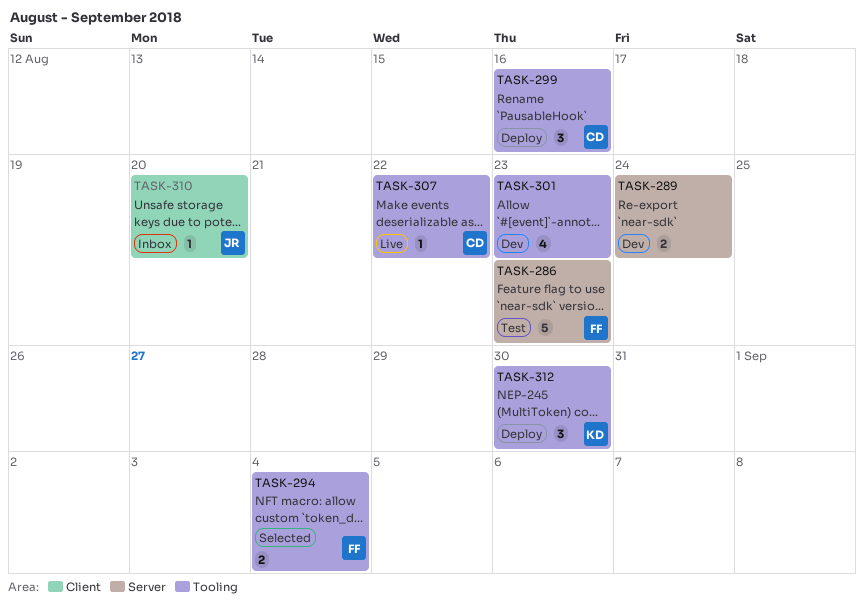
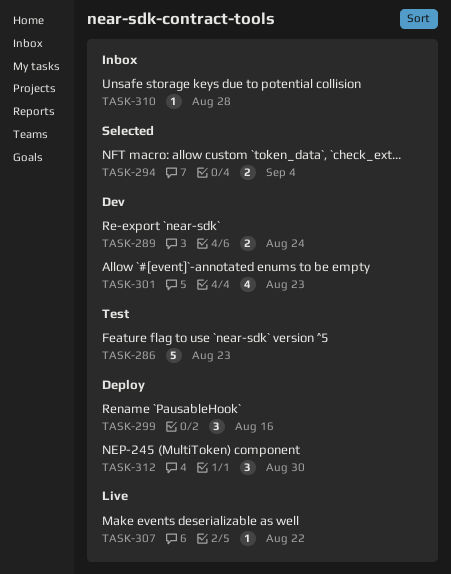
TASK-310, due: Aug 20 -> Aug 28

